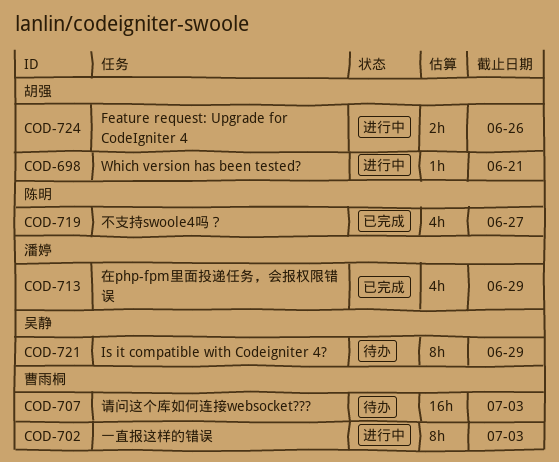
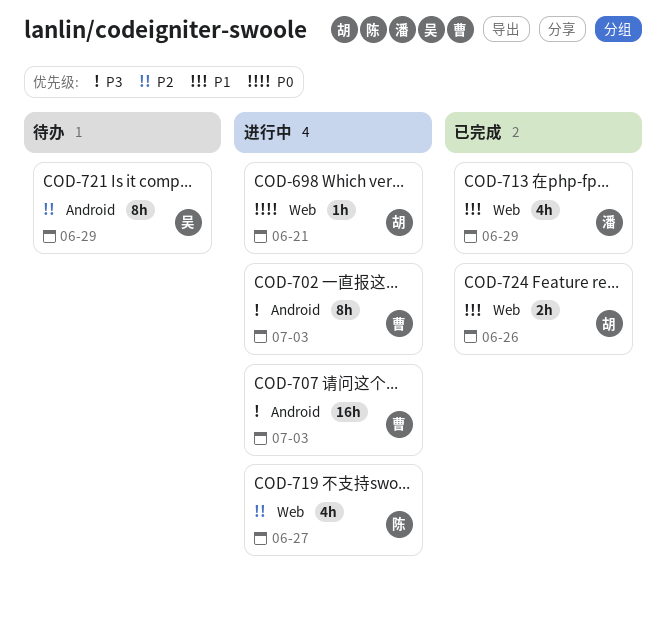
COD-707, status: 待办 -> 进行中
COD-719, status: 已完成 -> 进行中
COD-724, status: 进行中 -> 已完成

